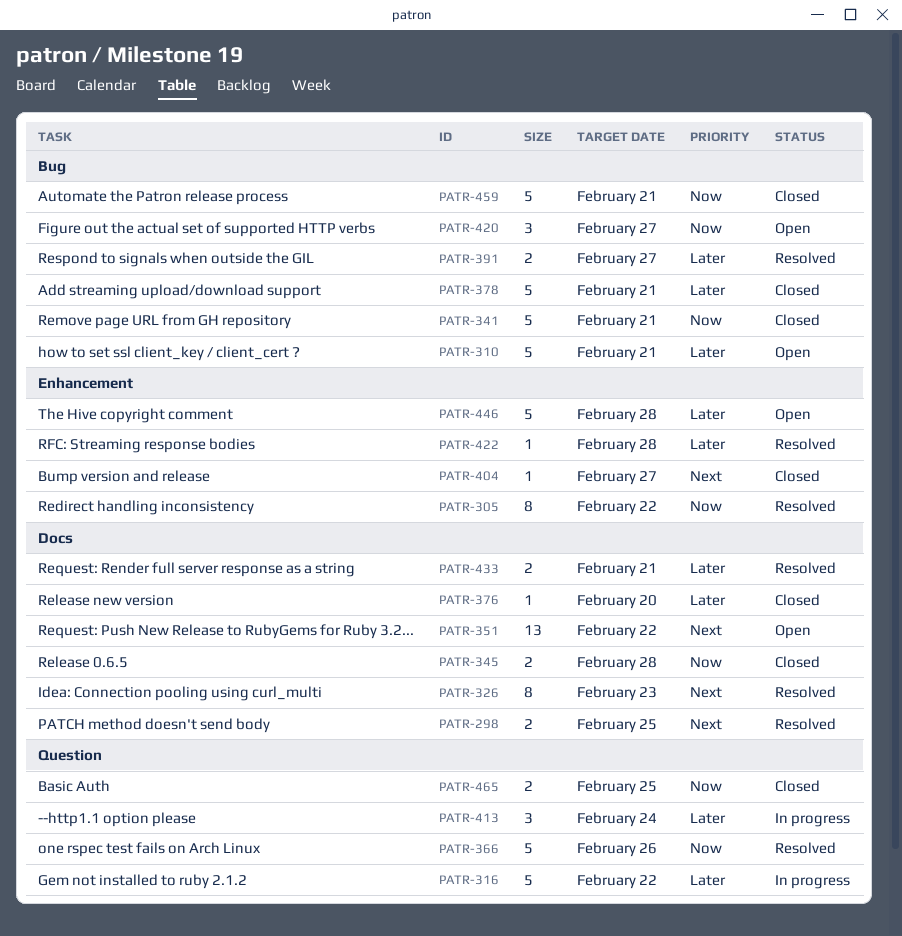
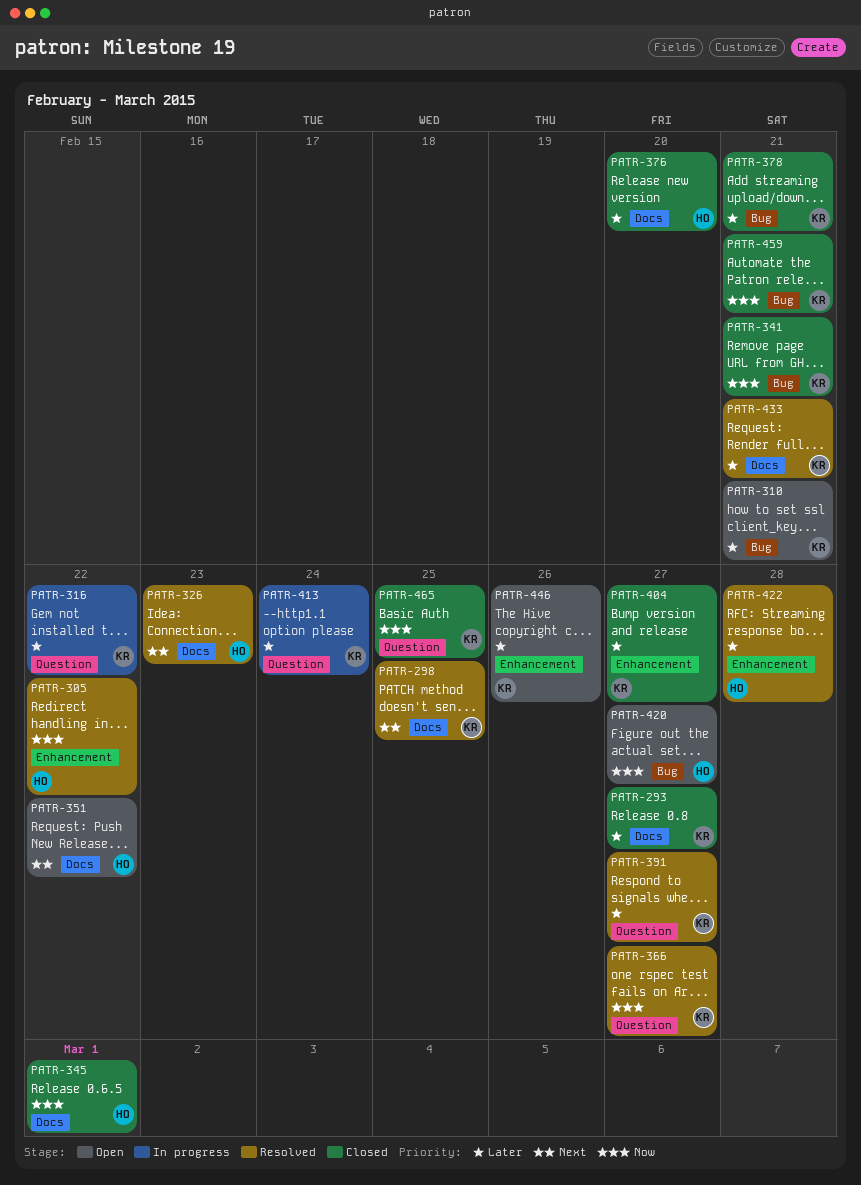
PATR-293: none -> present
PATR-345, due: Feb 28 -> Mar 1
PATR-366, due: Feb 26 -> Feb 27
PATR-391, label: Bug -> Question
PATR-404, priority: Next -> Later
PATR-446, due: Feb 28 -> Feb 26

